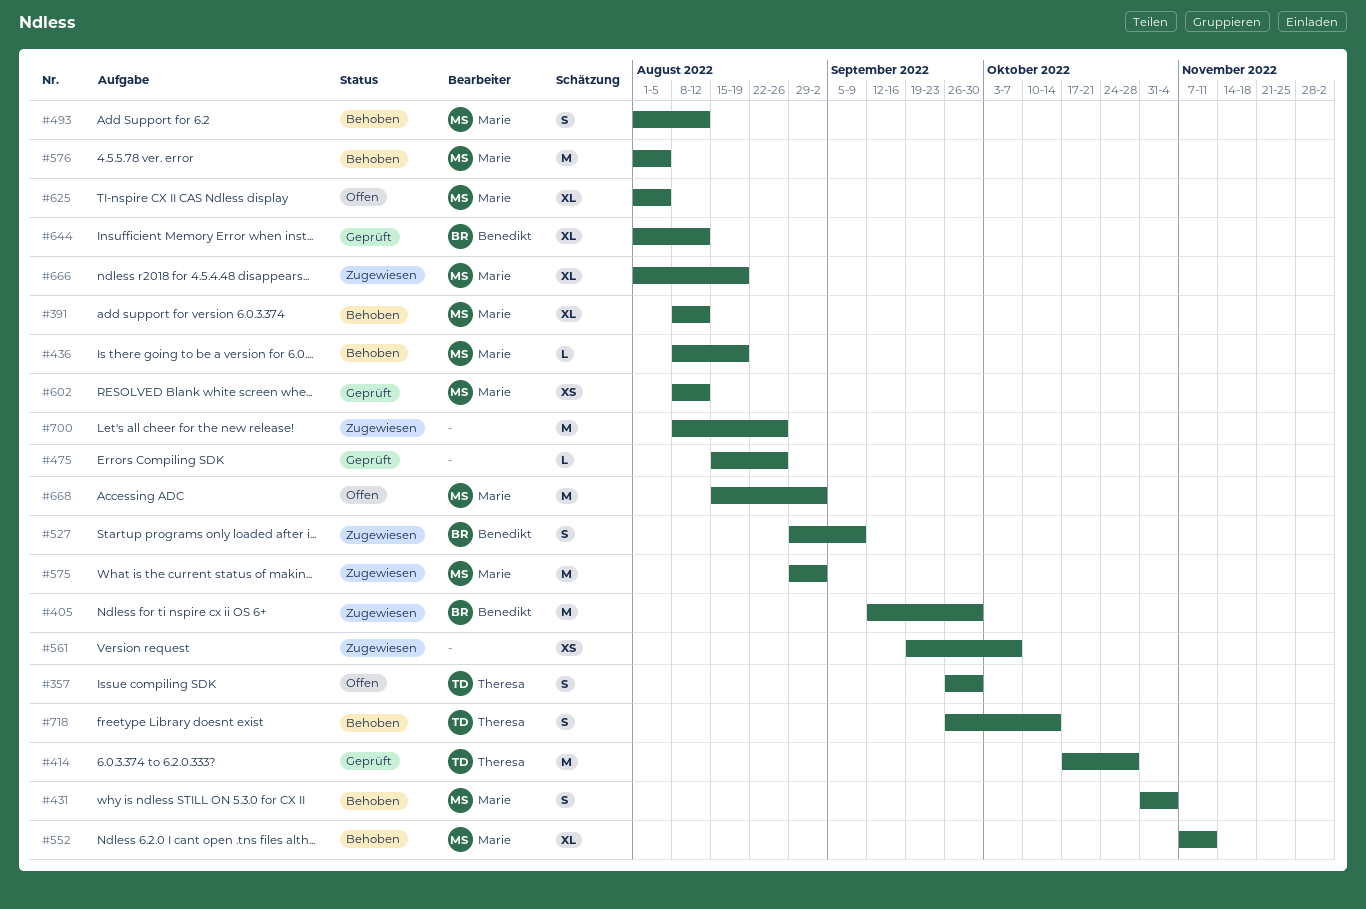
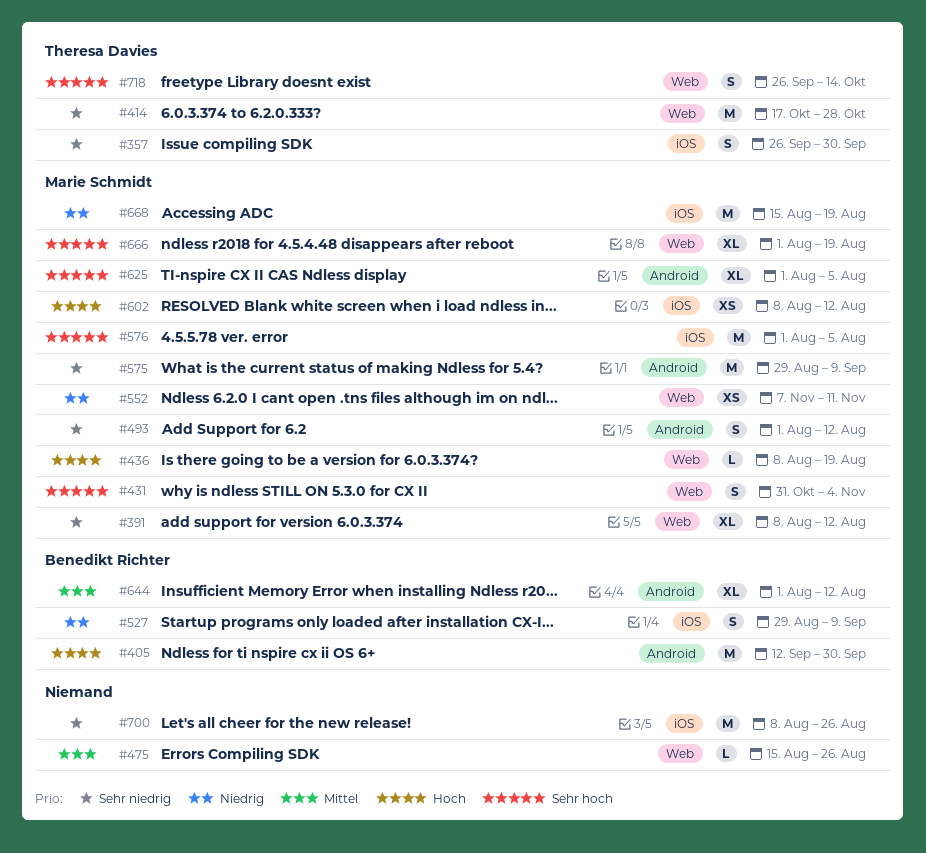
#552, estimate: XL -> XS
#561: present -> none
#575, due: Sep 2 -> Sep 9
#668, due: Sep 2 -> Aug 19

